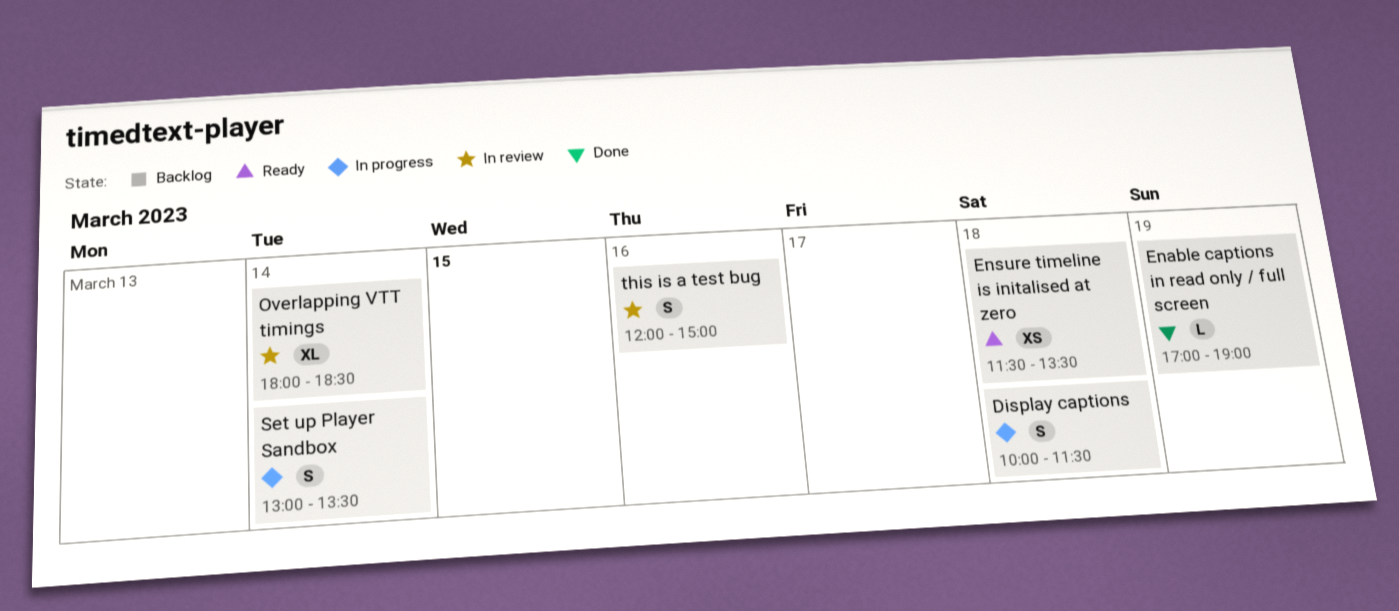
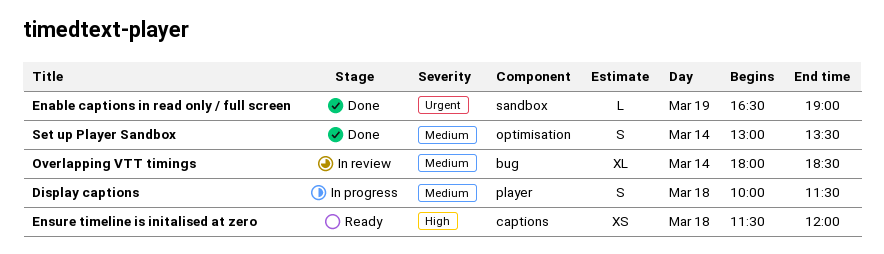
Enable captions in read only / full screen, begins: 17:00 -> 16:30
Ensure timeline is initalised at zero, ends: 13:30 -> 12:00
Set up Player Sandbox, status: In progress -> Done
this is a test bug: present -> none

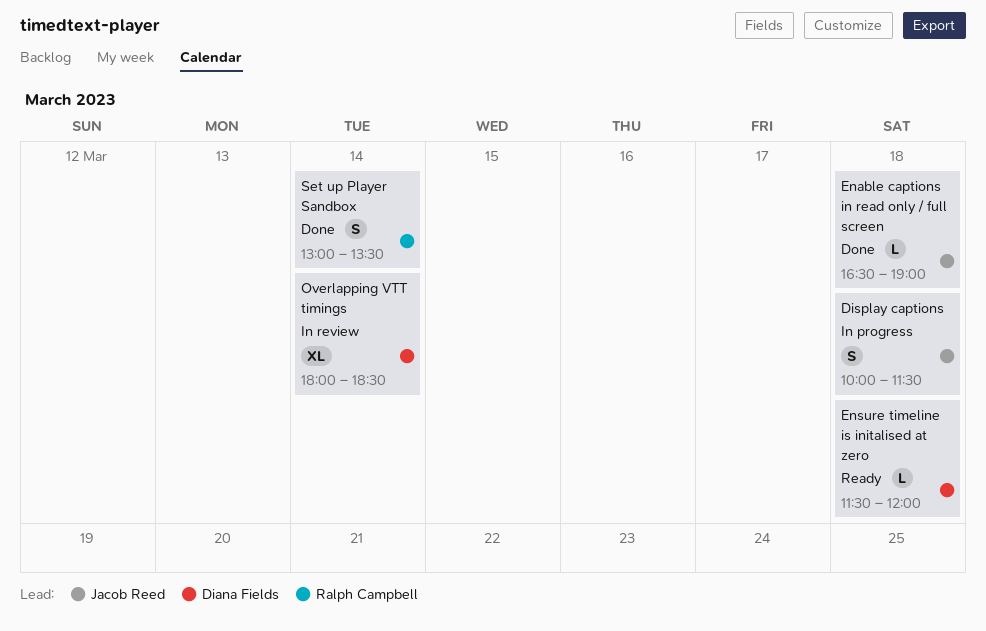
Enable captions in read only / full screen, day: Mar 19 -> Mar 18
Ensure timeline is initalised at zero, estimate: XS -> L

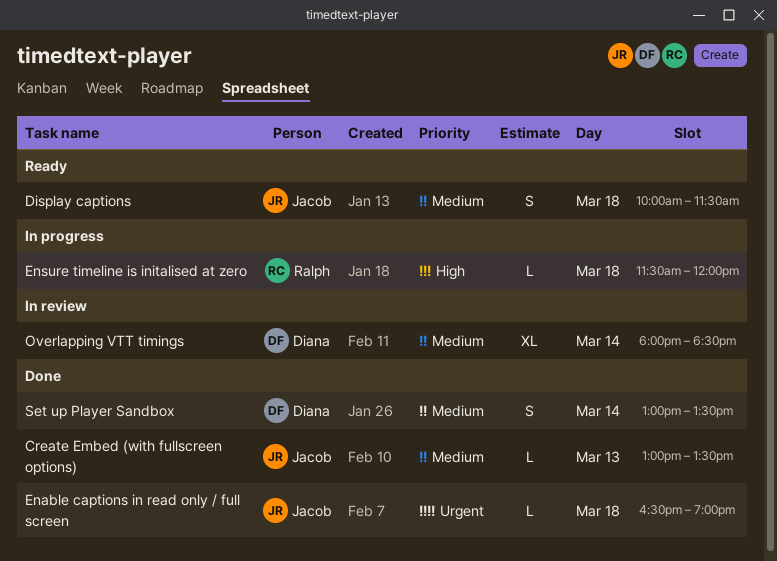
Create Embed (with fullscreen options): none -> present
Display captions, status: In progress -> Ready
Ensure timeline is initalised at zero, status: Ready -> In progress
Ensure timeline is initalised at zero, owner: Diana Fields -> Ralph Campbell
Set up Player Sandbox, owner: Ralph Campbell -> Diana Fields

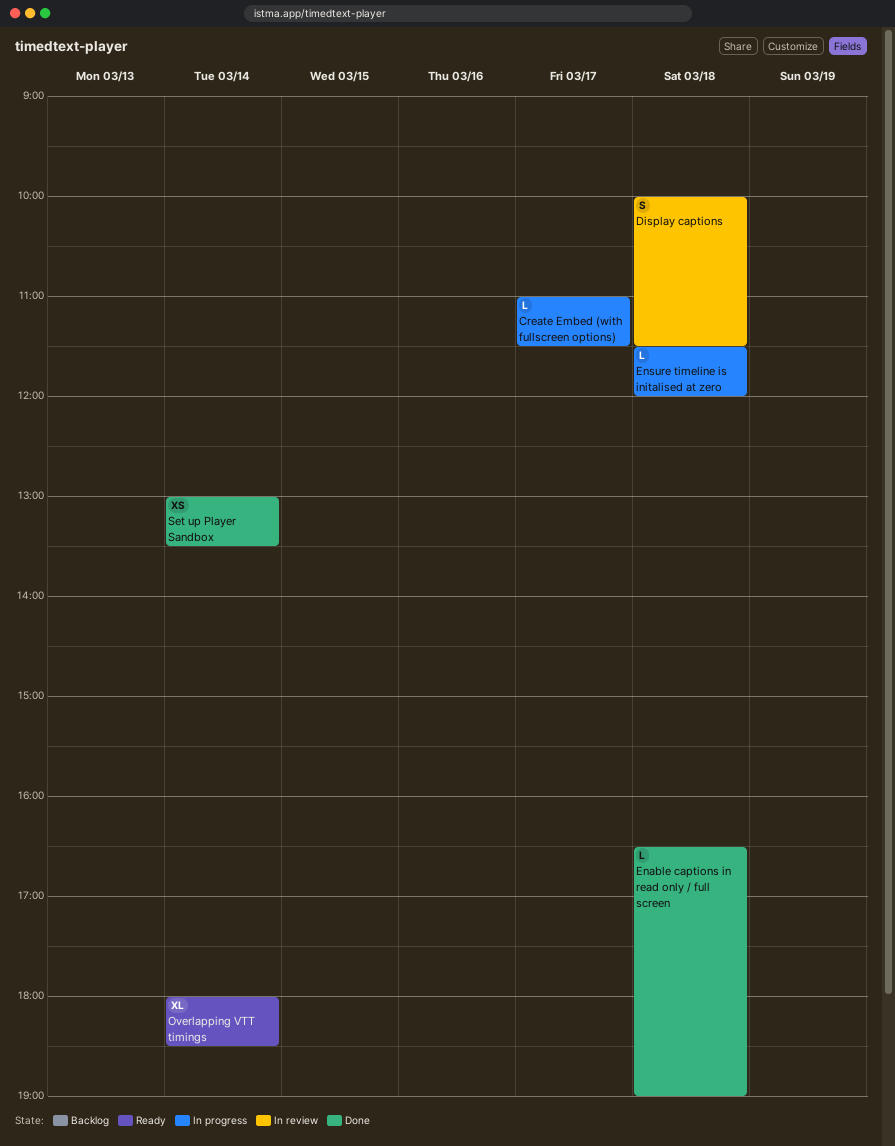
Create Embed (with fullscreen options), status: Done -> In progress
Create Embed (with fullscreen options), day: Mar 13 -> Mar 17
Create Embed (with fullscreen options), begins: 13:00 -> 11:00
Create Embed (with fullscreen options), ends: 13:30 -> 11:30
Display captions, status: Ready -> In review
Overlapping VTT timings, status: In review -> Ready
Set up Player Sandbox, estimate: S -> XS

